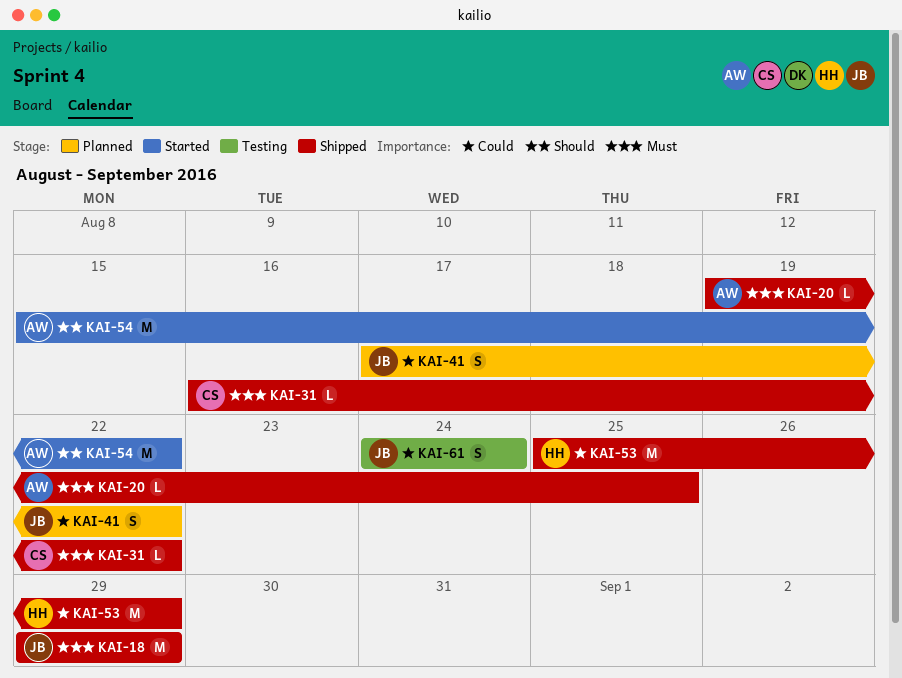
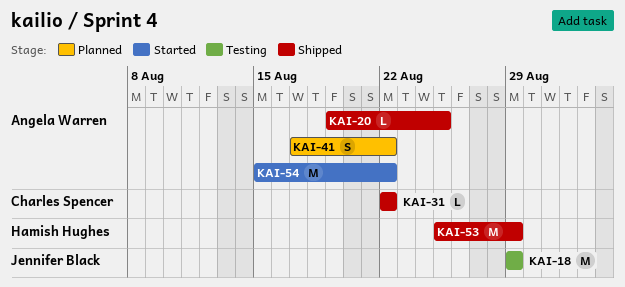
KAI-18, status: Shipped -> Testing
KAI-31, start: Aug 16 -> Aug 22
KAI-41, owner: Jennifer Black -> Angela Warren
KAI-61: present -> none

